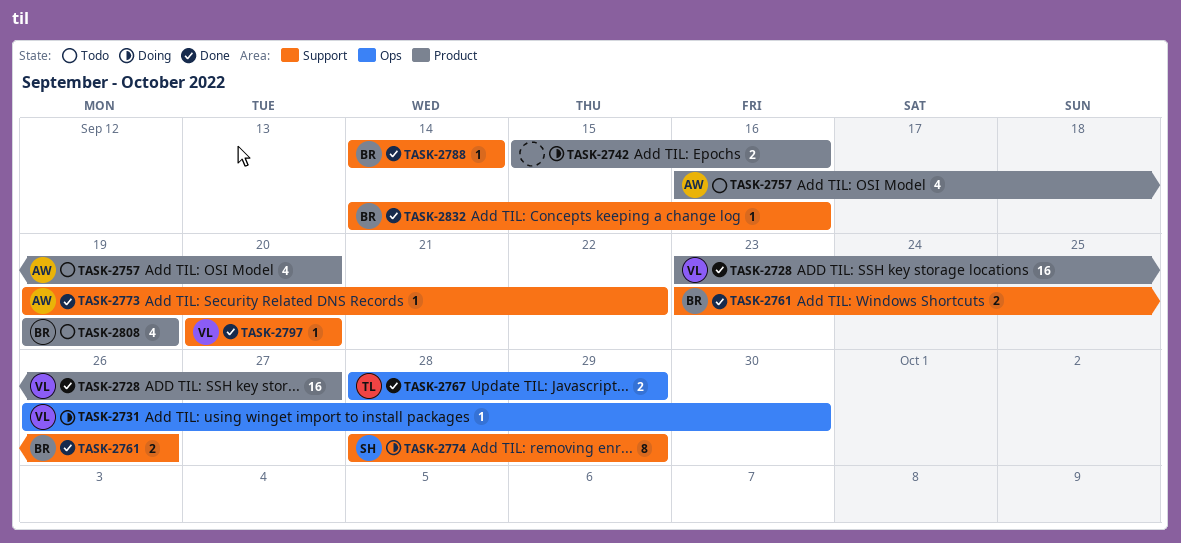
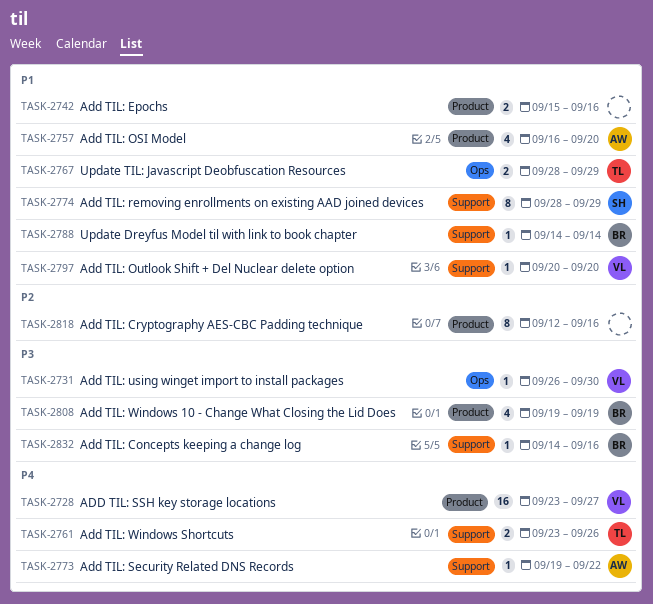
TASK-2761, owner: BR -> TL
TASK-2818: none -> present

